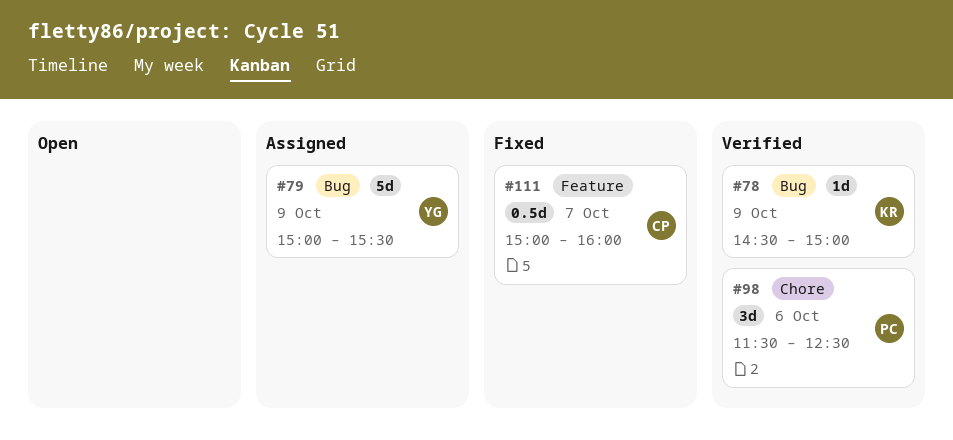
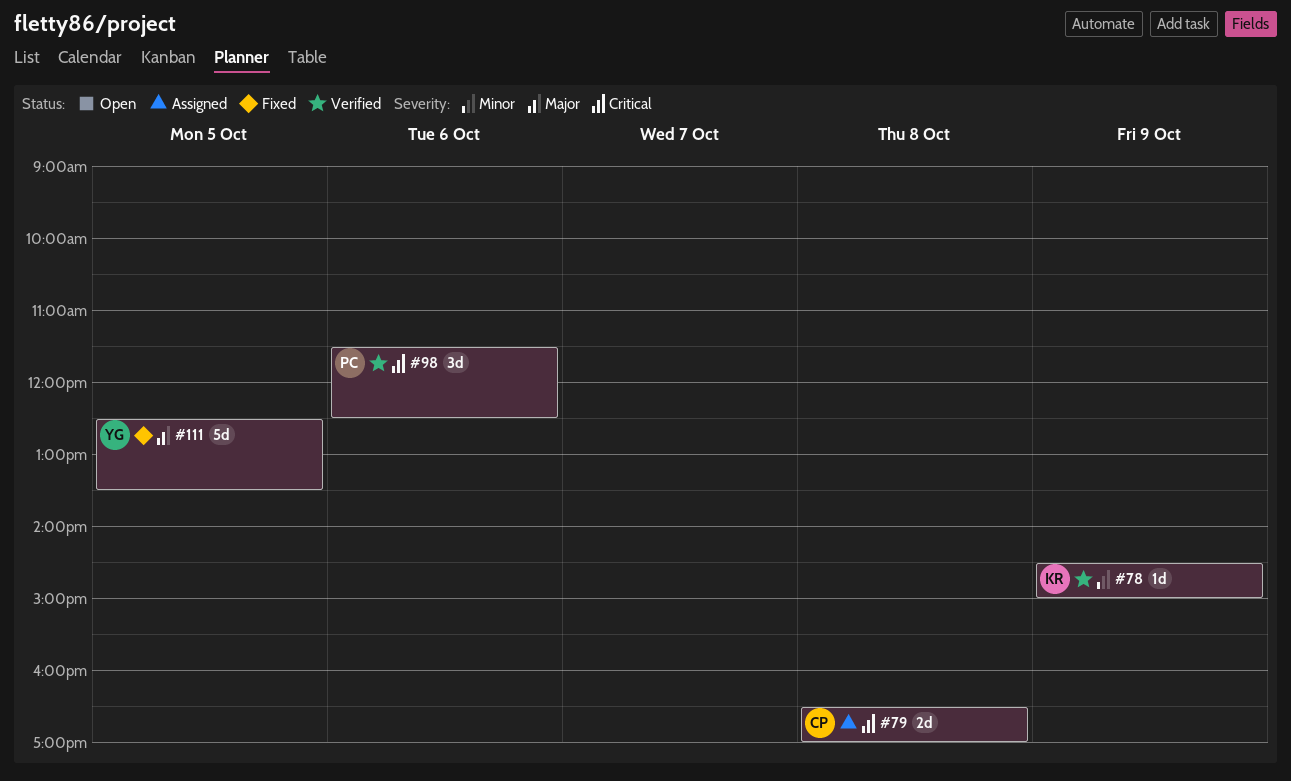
#79, owner: YG -> CP
#79, estimate: 5d -> 2d
#79, day: Oct 9 -> Oct 8
#79, begins: 15:00 -> 16:30
#79, ends: 15:30 -> 17:00
#111, owner: CP -> YG
#111, estimate: 0.5d -> 5d
#111, day: Oct 7 -> Oct 5
#111, begins: 15:00 -> 12:30
#111, ends: 16:00 -> 13:30

